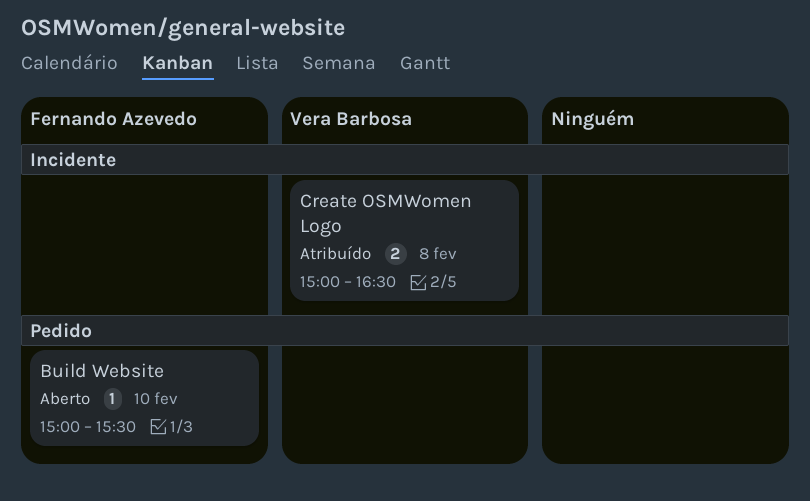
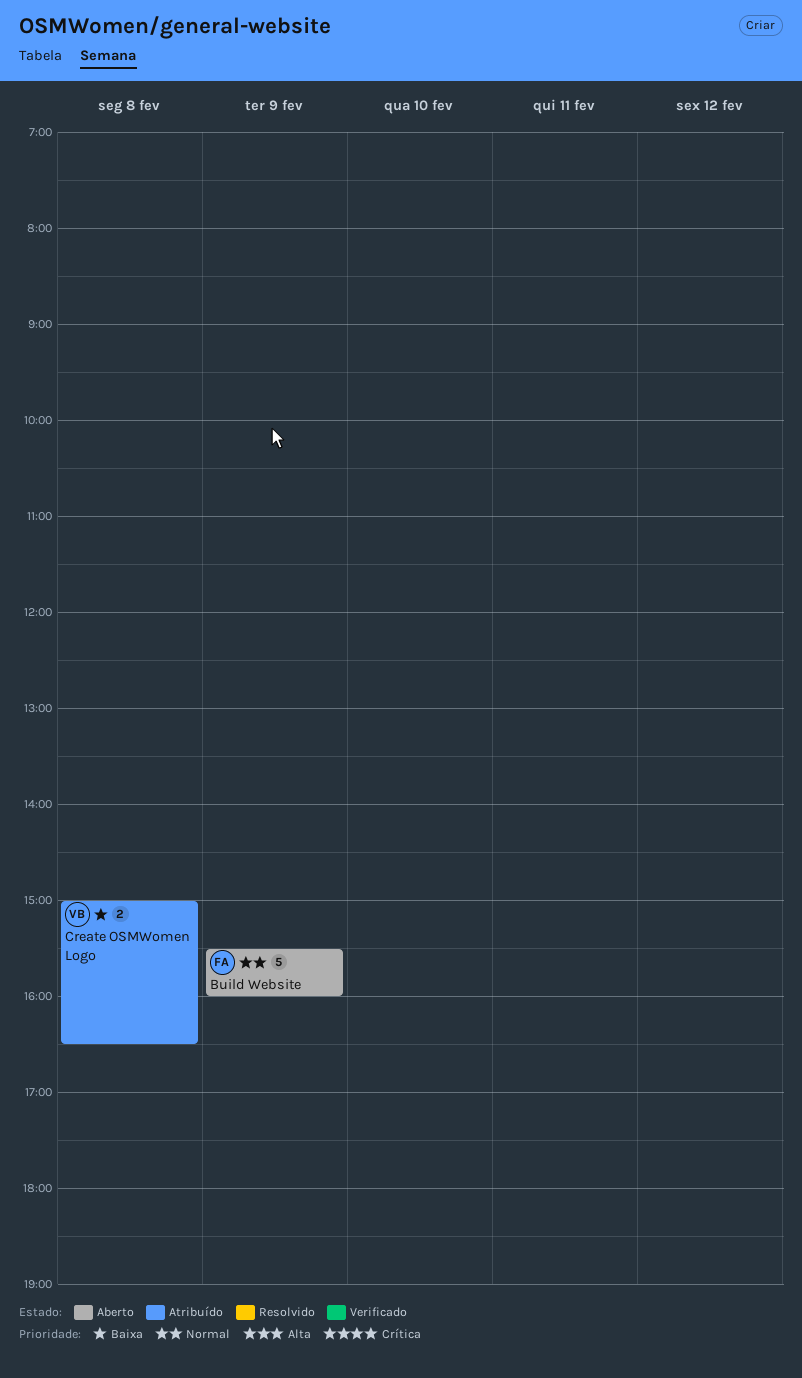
Build Website, estimate: 1 -> 5
Build Website, day: Feb 10 -> Feb 9
Build Website, begins: 15:00 -> 15:30
Build Website, ends: 15:30 -> 16:00

